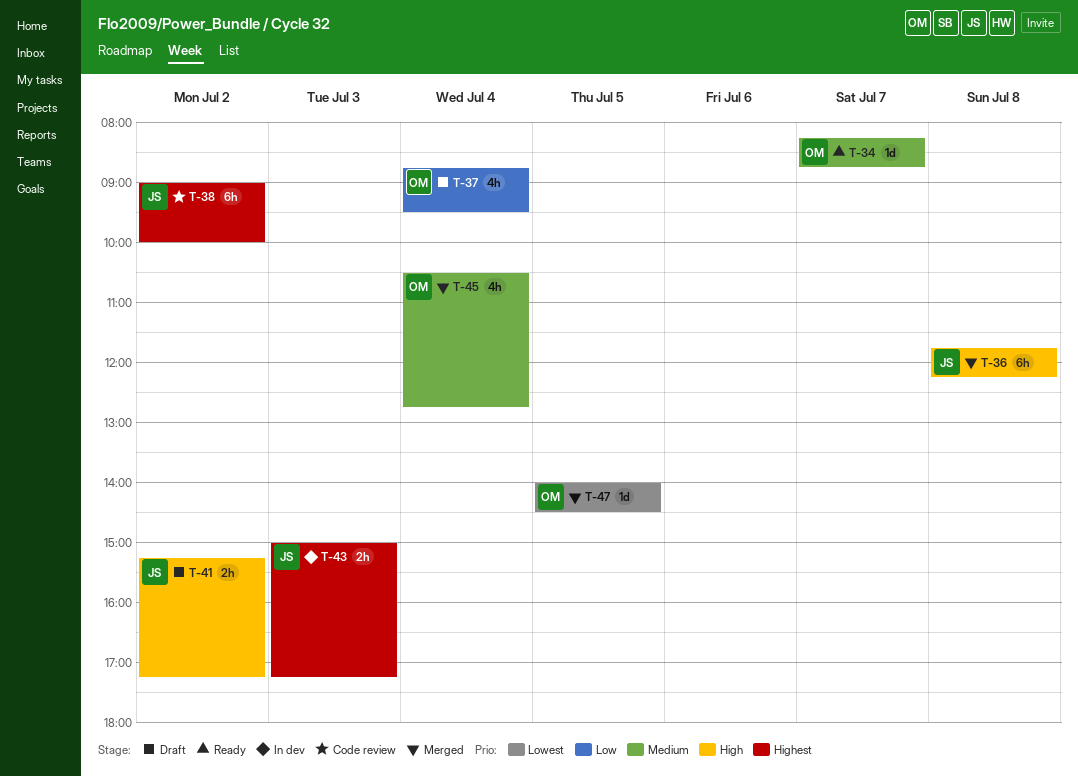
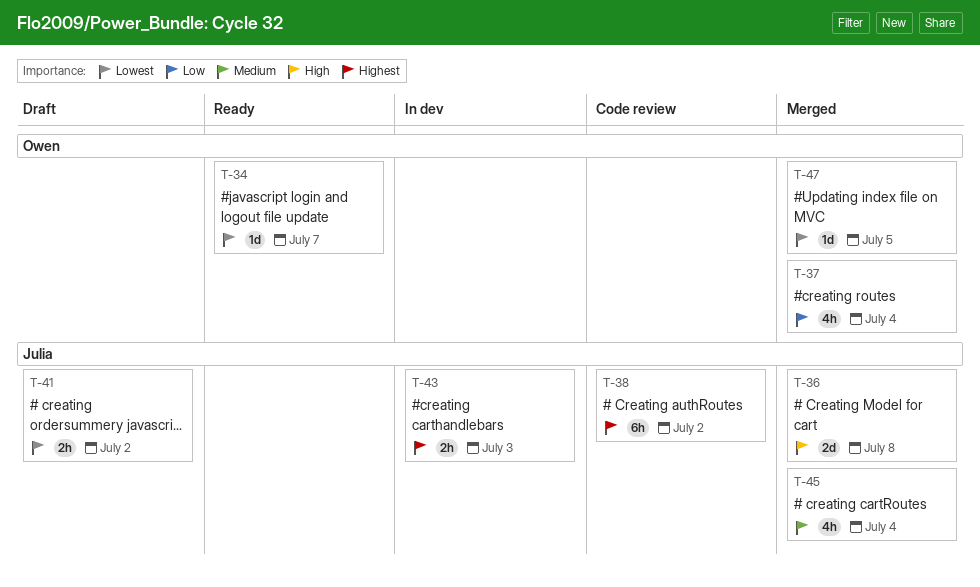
T-34, priority: Medium -> Lowest
T-36, estimate: 6h -> 2d
T-37, status: Draft -> Merged
T-41, priority: High -> Lowest
T-45, owner: Owen -> Julia

